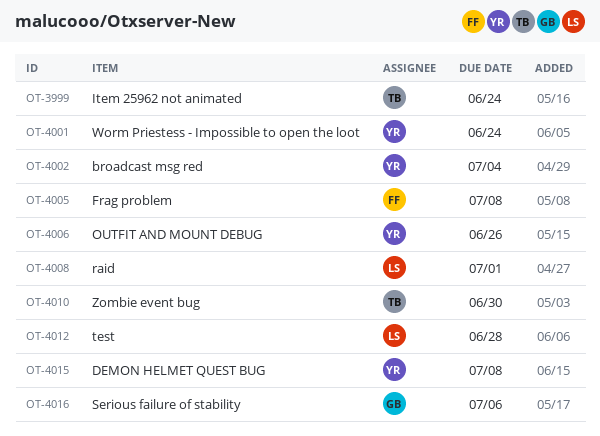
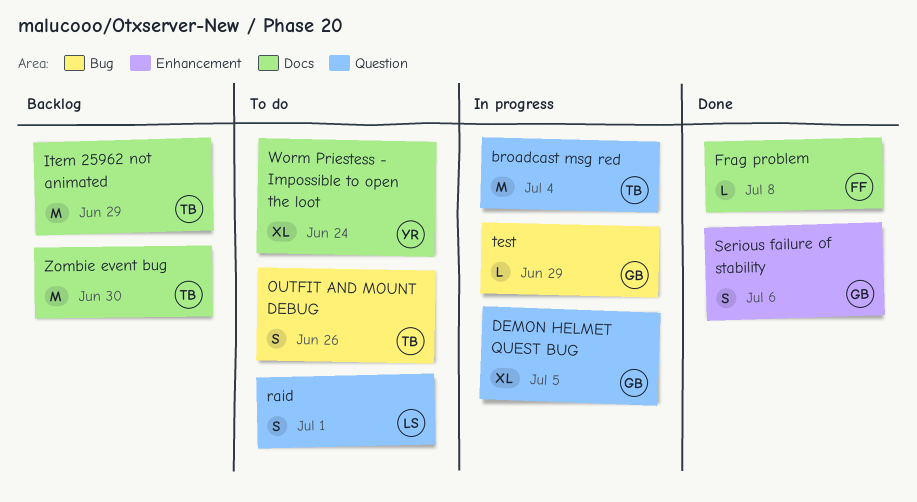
broadcast msg red, owner: YR -> TB
DEMON HELMET QUEST BUG, owner: YR -> GB
DEMON HELMET QUEST BUG, due: Jul 8 -> Jul 5
Item 25962 not animated, due: Jun 24 -> Jun 29
OUTFIT AND MOUNT DEBUG, owner: YR -> TB
test, owner: LS -> GB
test, due: Jun 28 -> Jun 29

